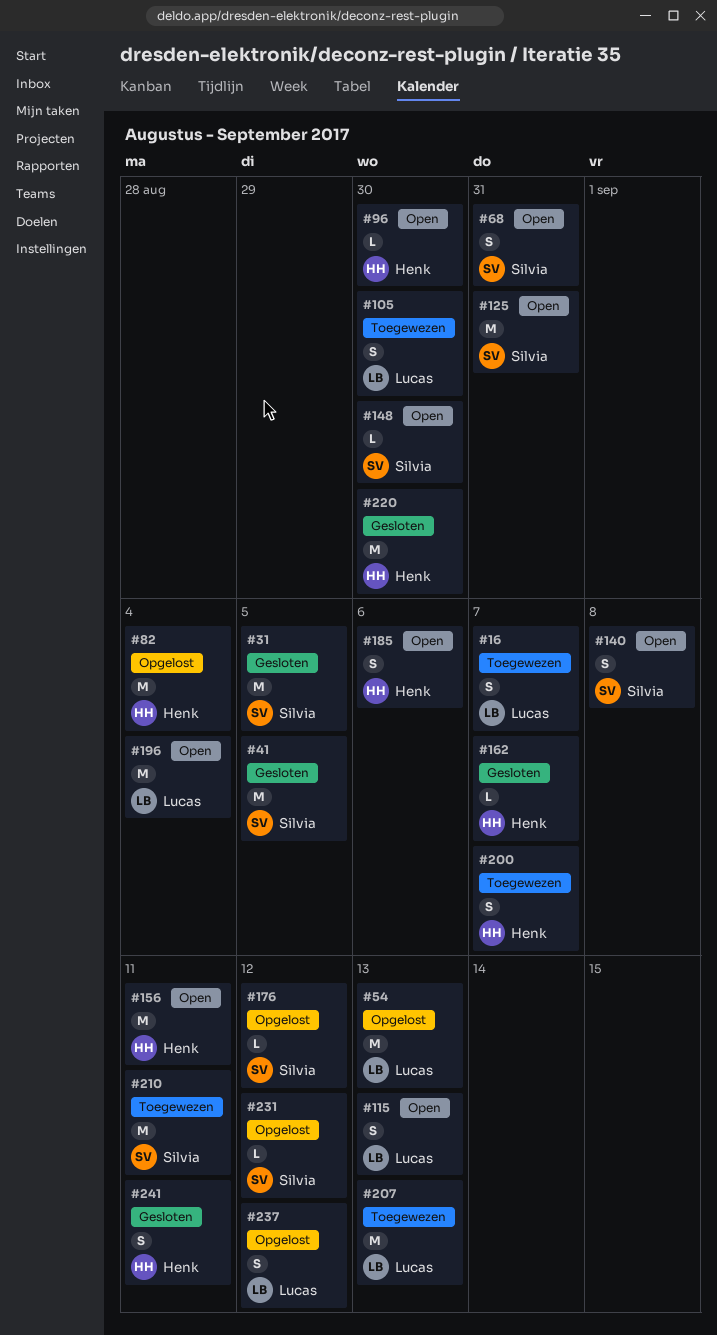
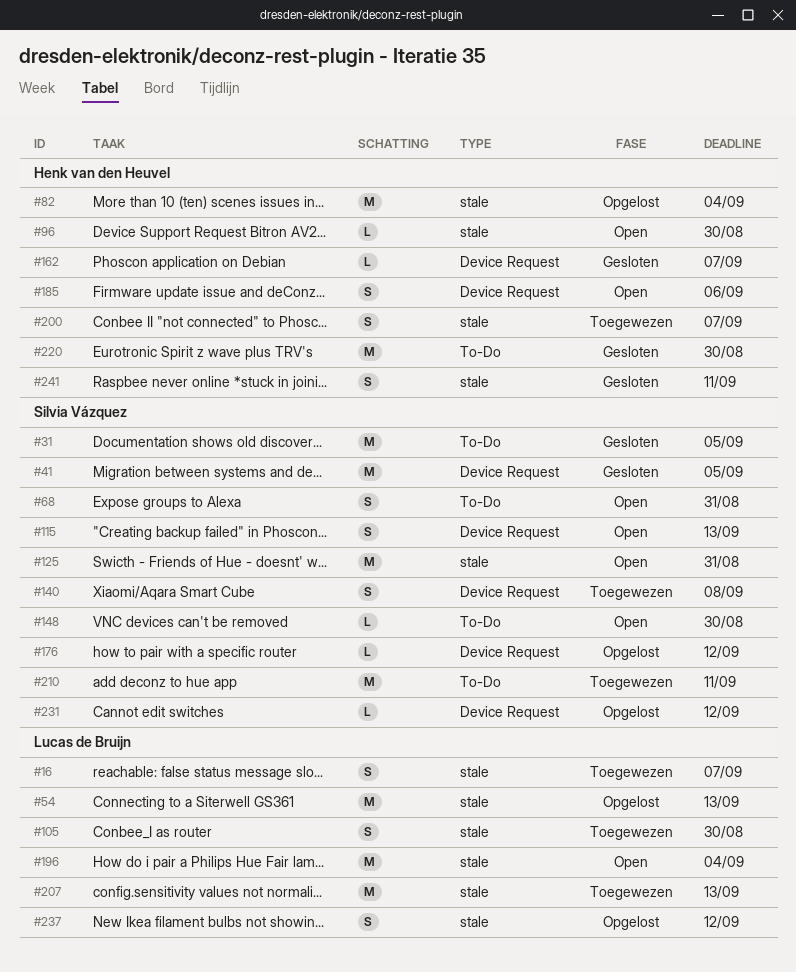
#115, owner: Lucas de Bruijn -> Silvia Vázquez
#140, status: Open -> Toegewezen
#156: present -> none

